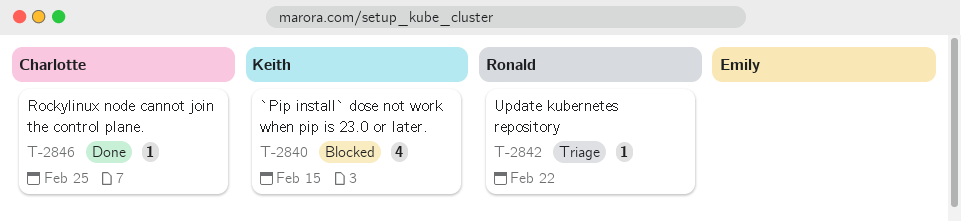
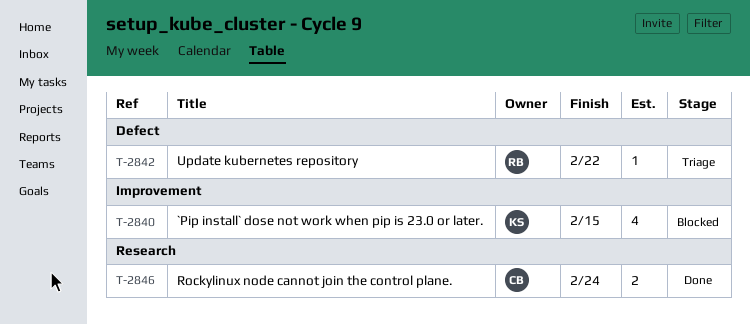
T-2846, estimate: 1 -> 2
T-2846, due: Feb 25 -> Feb 24

